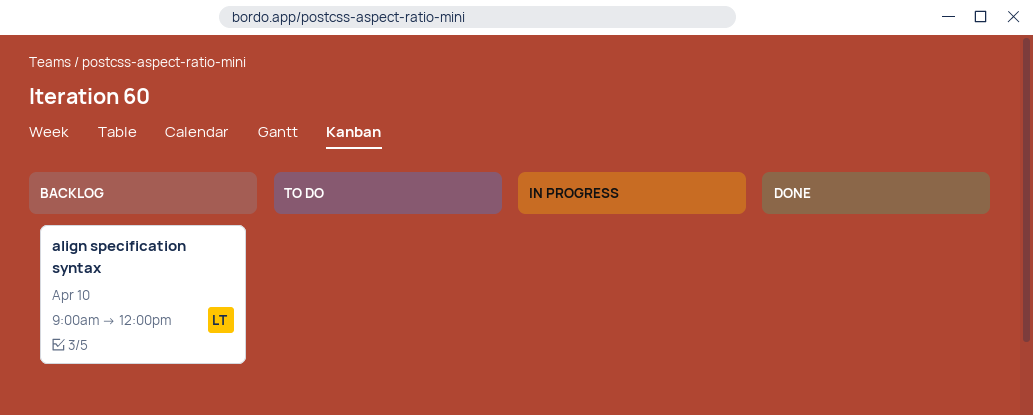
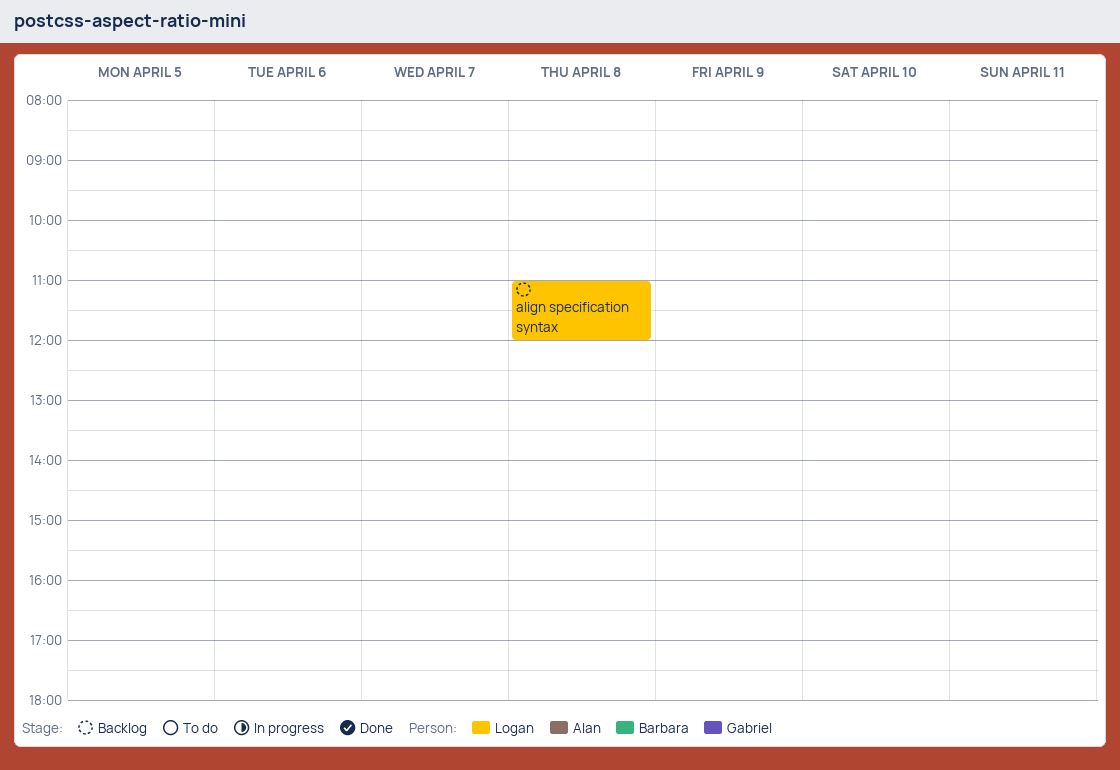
align specification syntax, day: Apr 10 -> Apr 8
align specification syntax, begins: 09:00 -> 11:00

